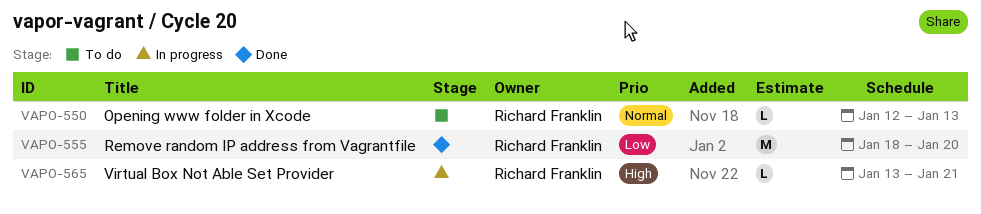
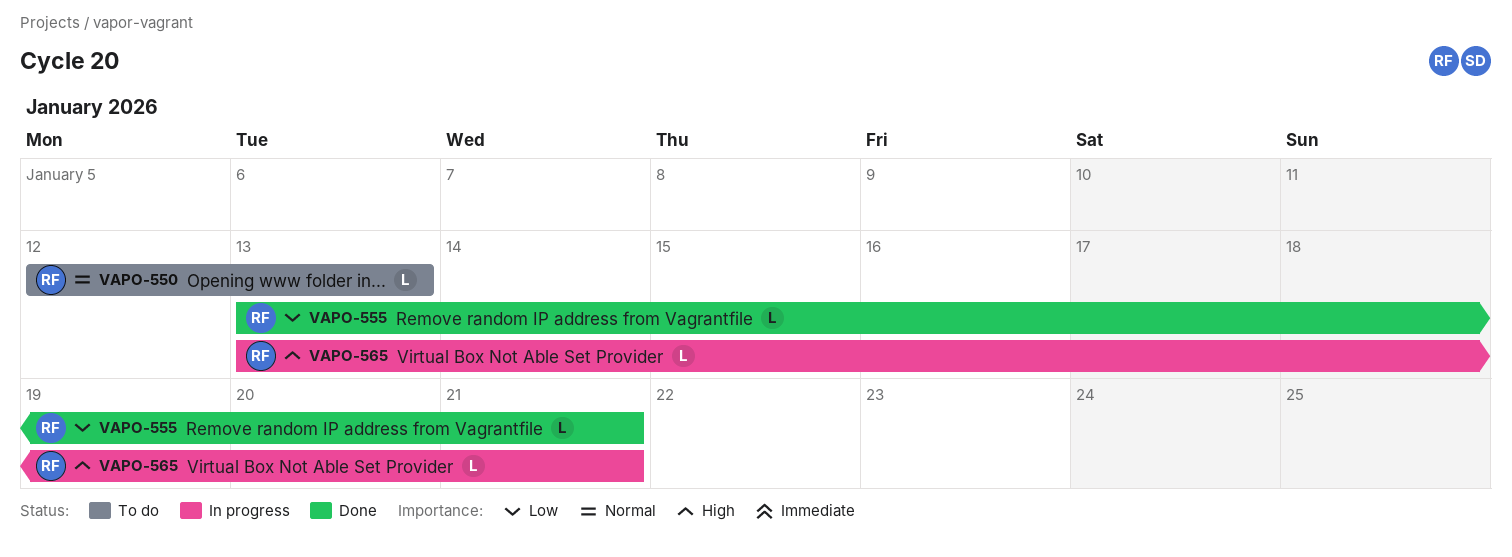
VAPO-555, estimate: M -> L
VAPO-555, start: Jan 18 -> Jan 13
VAPO-555, due: Jan 20 -> Jan 21

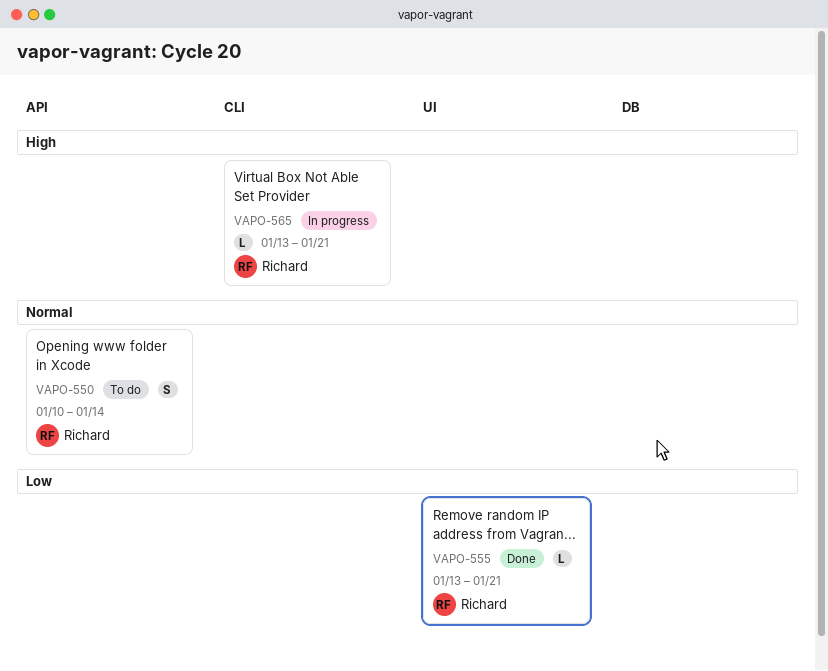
VAPO-550, estimate: L -> S
VAPO-550, start: Jan 12 -> Jan 10
VAPO-550, due: Jan 13 -> Jan 14

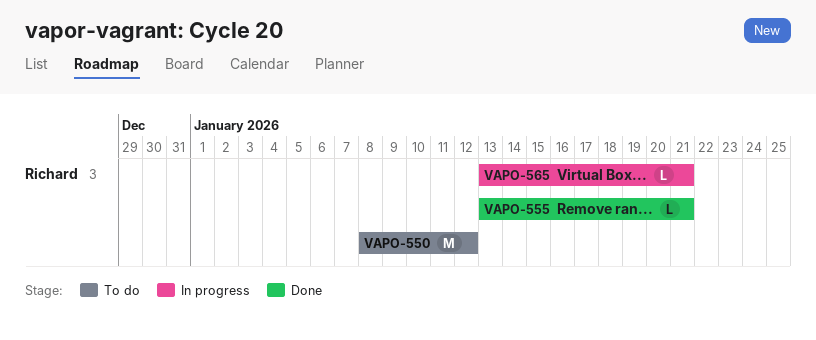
VAPO-550, estimate: S -> M
VAPO-550, start: Jan 10 -> Jan 8
VAPO-550, due: Jan 14 -> Jan 12

